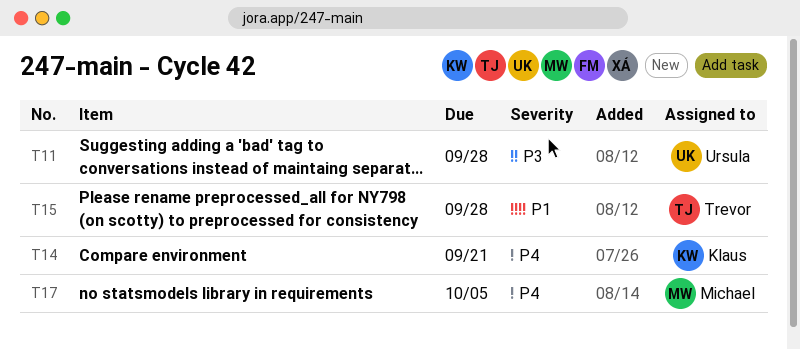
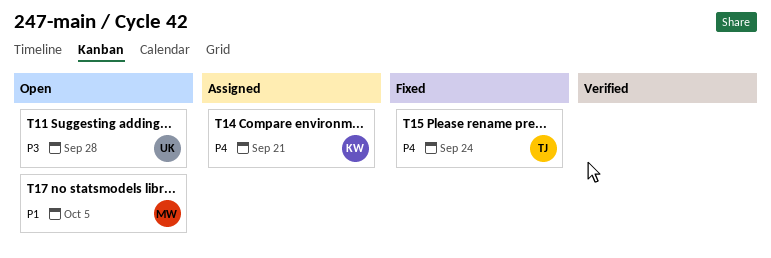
T15, priority: P1 -> P4
T15, due: Sep 28 -> Sep 24
T17, priority: P4 -> P1

